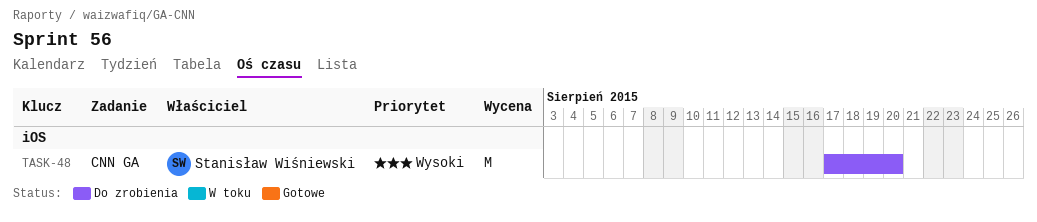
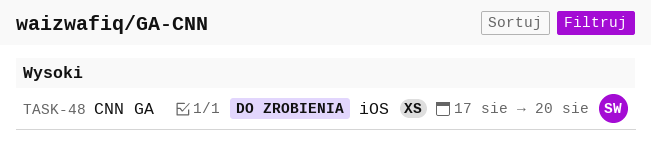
TASK-48, estimate: M -> XS

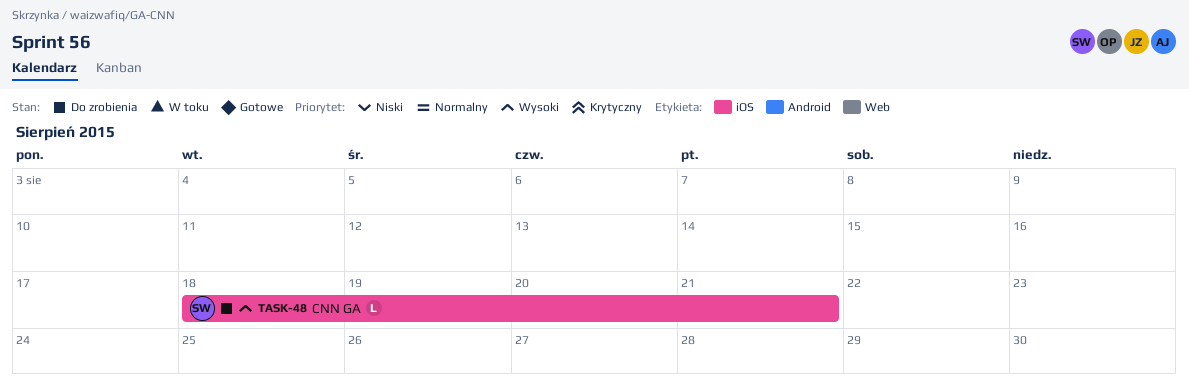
TASK-48, estimate: XS -> L
TASK-48, start: Aug 17 -> Aug 18
TASK-48, due: Aug 20 -> Aug 21

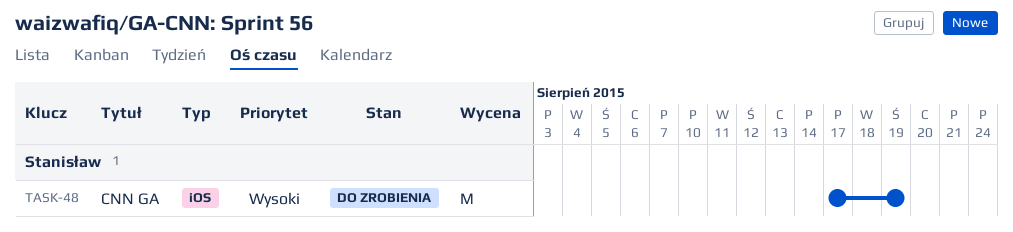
TASK-48, estimate: L -> M
TASK-48, start: Aug 18 -> Aug 17
TASK-48, due: Aug 21 -> Aug 19

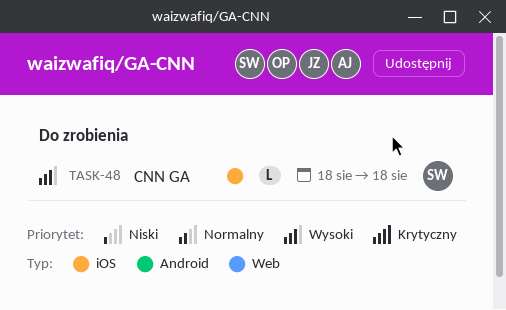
TASK-48, estimate: M -> L
TASK-48, start: Aug 17 -> Aug 18
TASK-48, due: Aug 19 -> Aug 18

